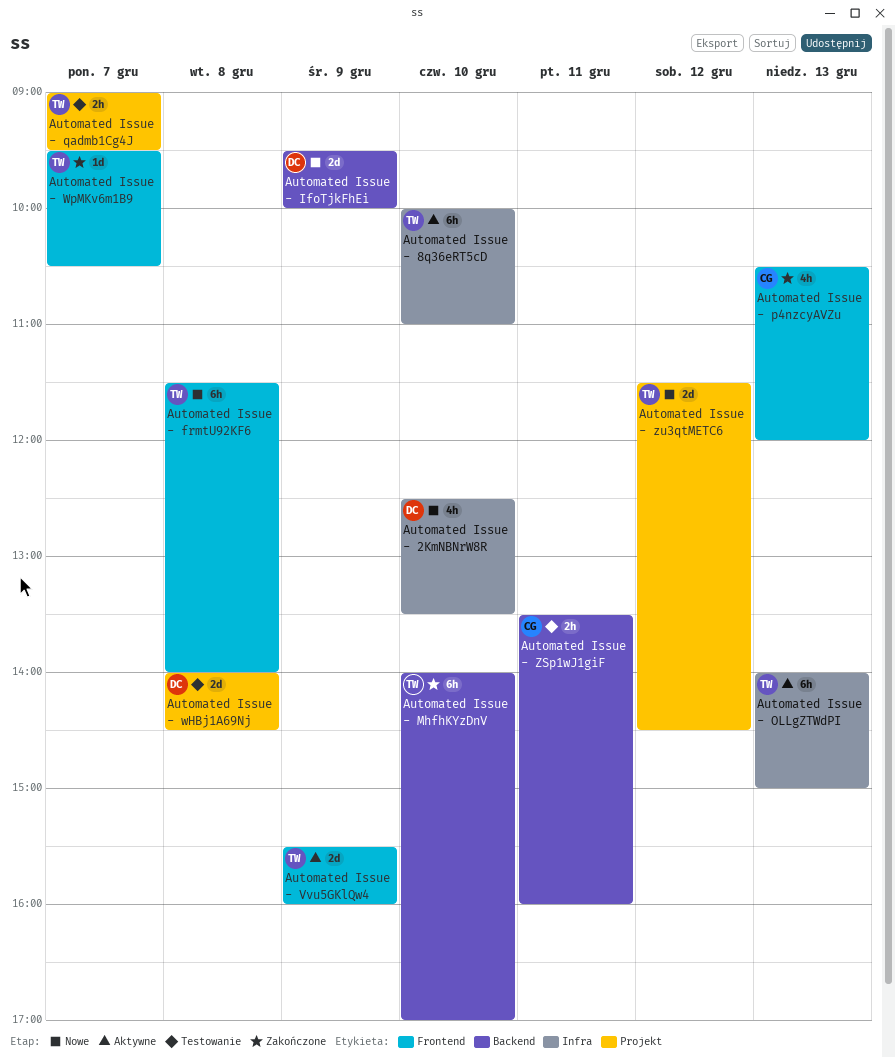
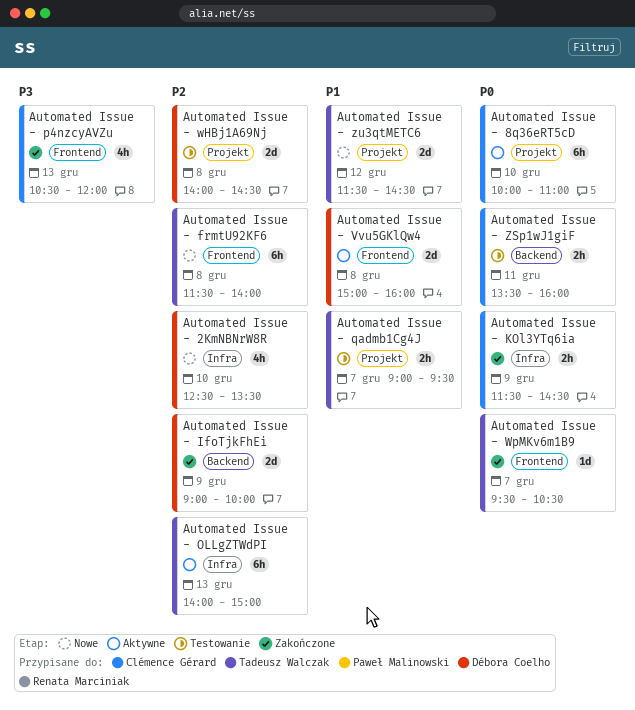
Automated Issue - 8q36eRT5cD, owner: Tadeusz Walczak -> Clémence Gérard
Automated Issue - 8q36eRT5cD, label: Infra -> Projekt
Automated Issue - IfoTjkFhEi, status: Nowe -> Zakończone
Automated Issue - IfoTjkFhEi, begins: 09:30 -> 09:00
Automated Issue - KOl3YTq6ia: none -> present
Automated Issue - MhfhKYzDnV: present -> none
Automated Issue - Vvu5GKlQw4, owner: Tadeusz Walczak -> Débora Coelho
Automated Issue - Vvu5GKlQw4, day: Dec 9 -> Dec 8
Automated Issue - Vvu5GKlQw4, begins: 15:30 -> 15:00

